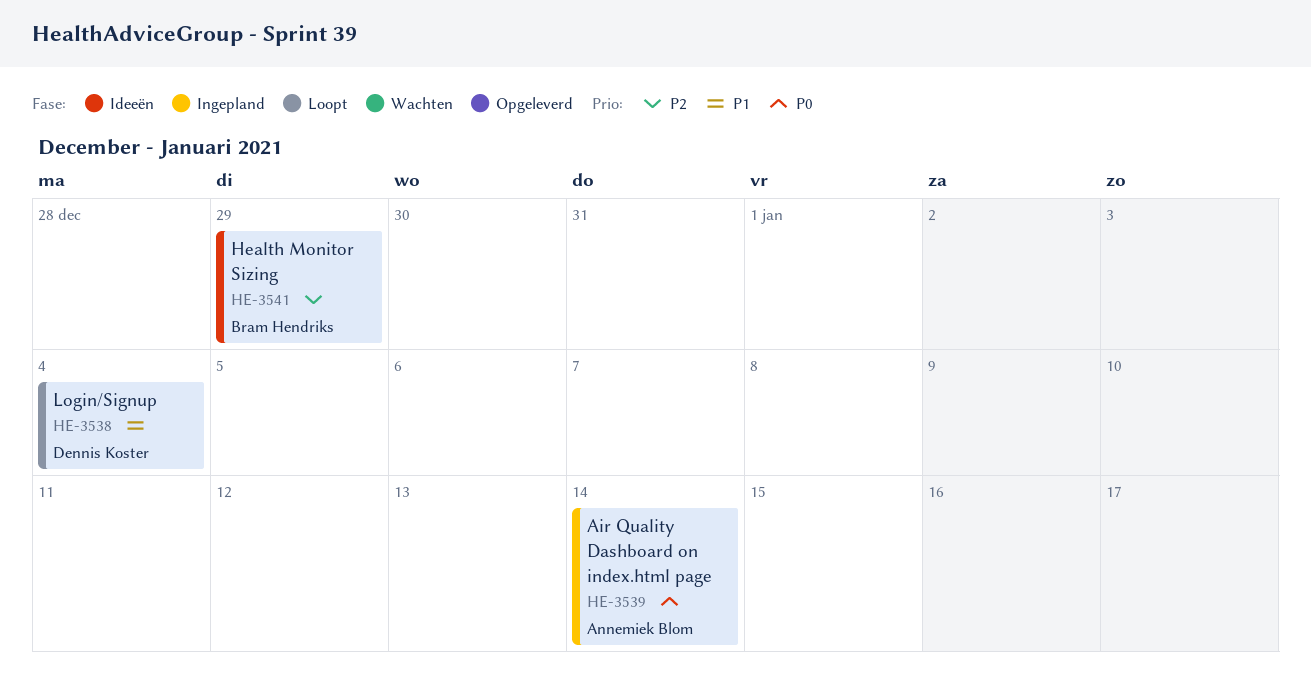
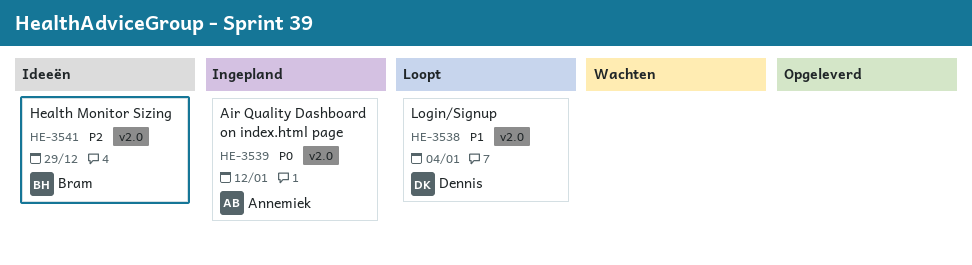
HE-3539, due: Jan 14 -> Jan 12

